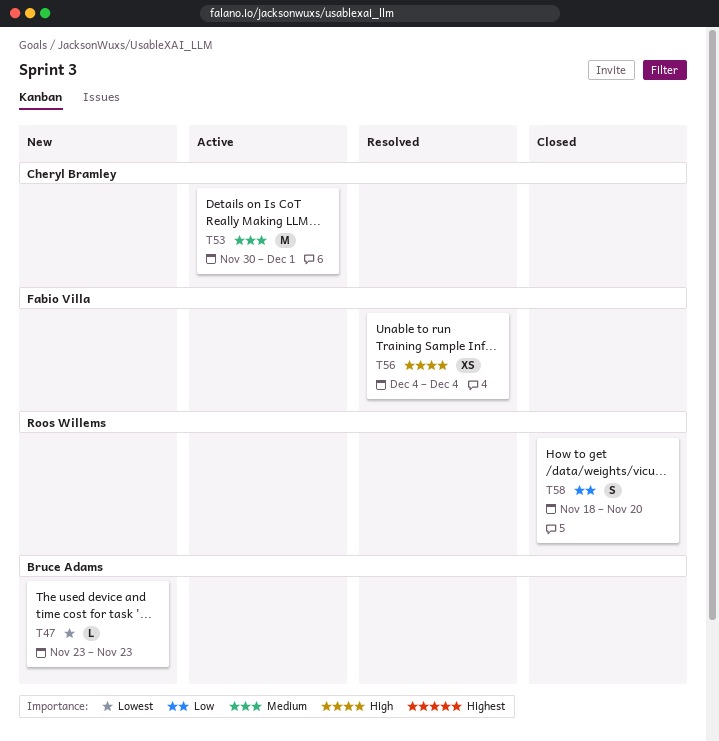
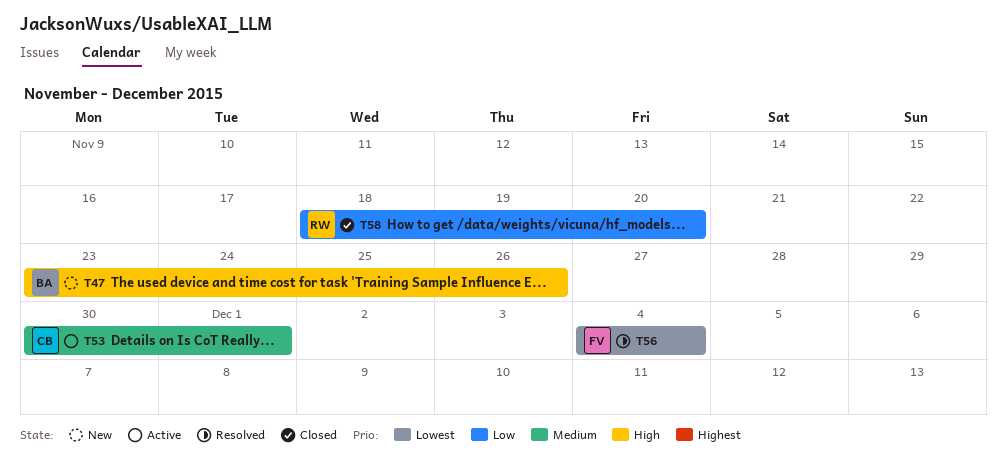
T47, priority: Lowest -> High
T47, due: Nov 23 -> Nov 26
T56, priority: High -> Lowest

